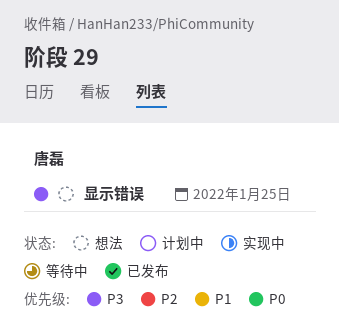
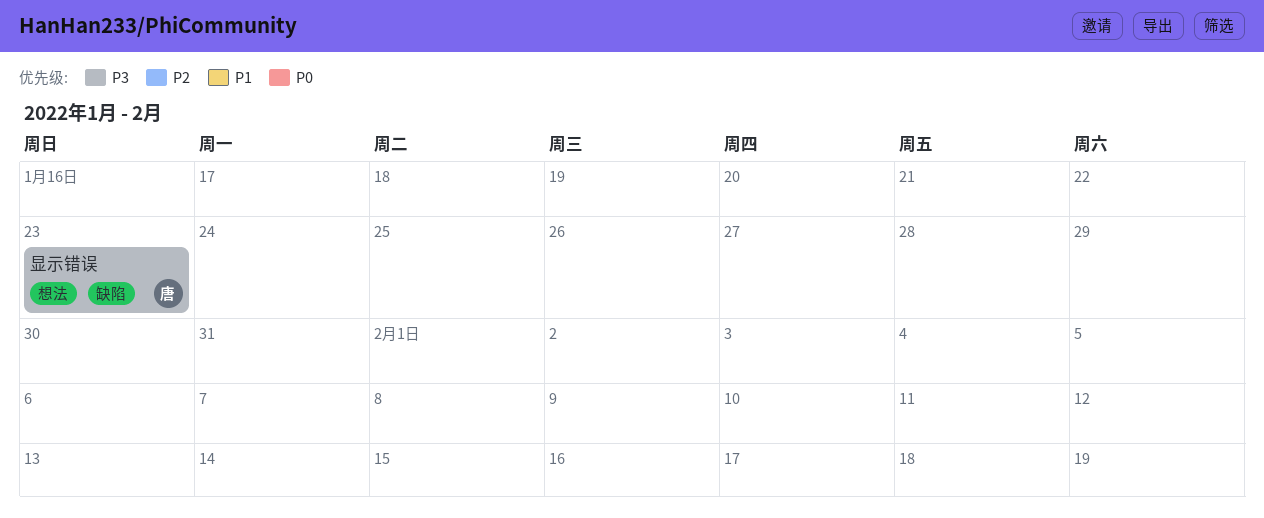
显示错误, due: Jan 25 -> Jan 23

